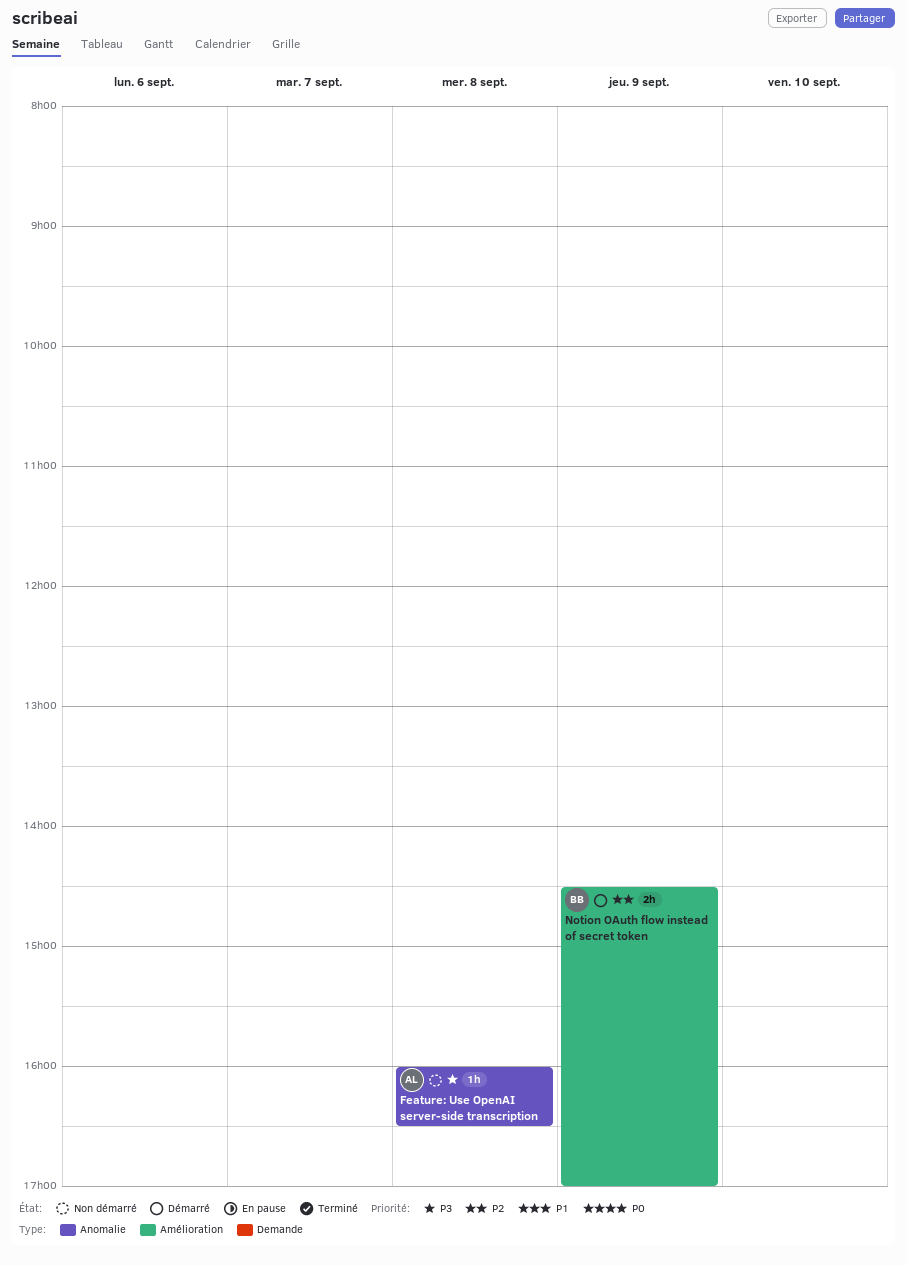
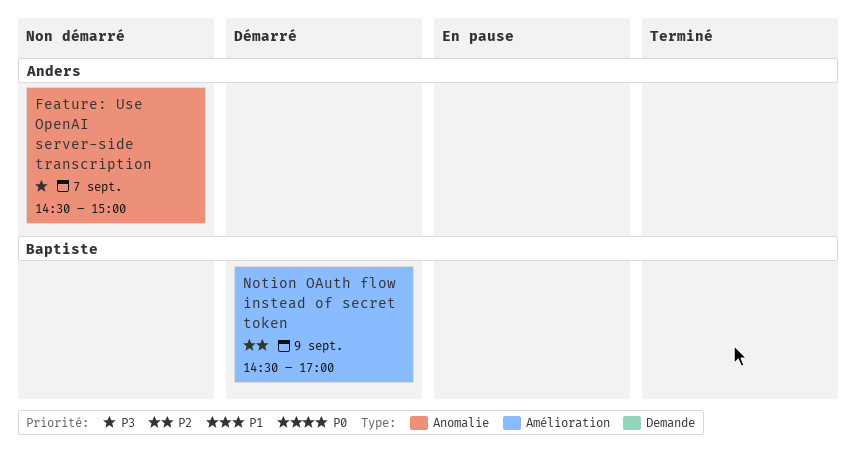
Feature: Use OpenAI server-side transcription, day: Sep 8 -> Sep 7
Feature: Use OpenAI server-side transcription, begins: 16:00 -> 14:30
Feature: Use OpenAI server-side transcription, ends: 16:30 -> 15:00

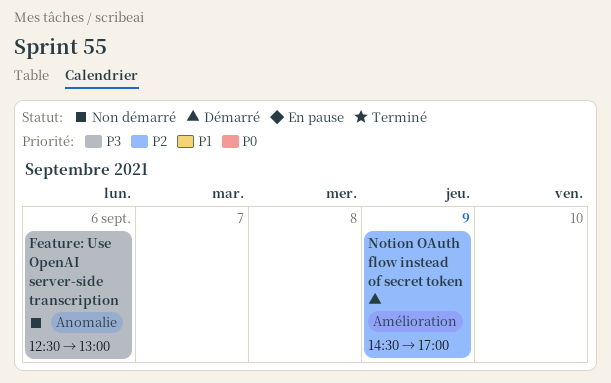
Feature: Use OpenAI server-side transcription, day: Sep 7 -> Sep 6
Feature: Use OpenAI server-side transcription, begins: 14:30 -> 12:30
Feature: Use OpenAI server-side transcription, ends: 15:00 -> 13:00

